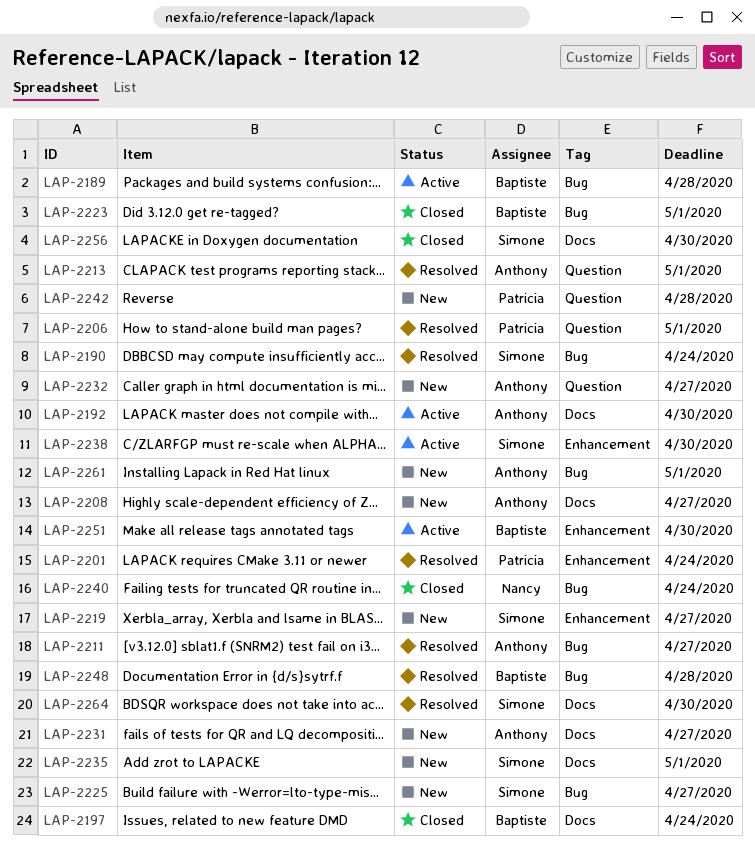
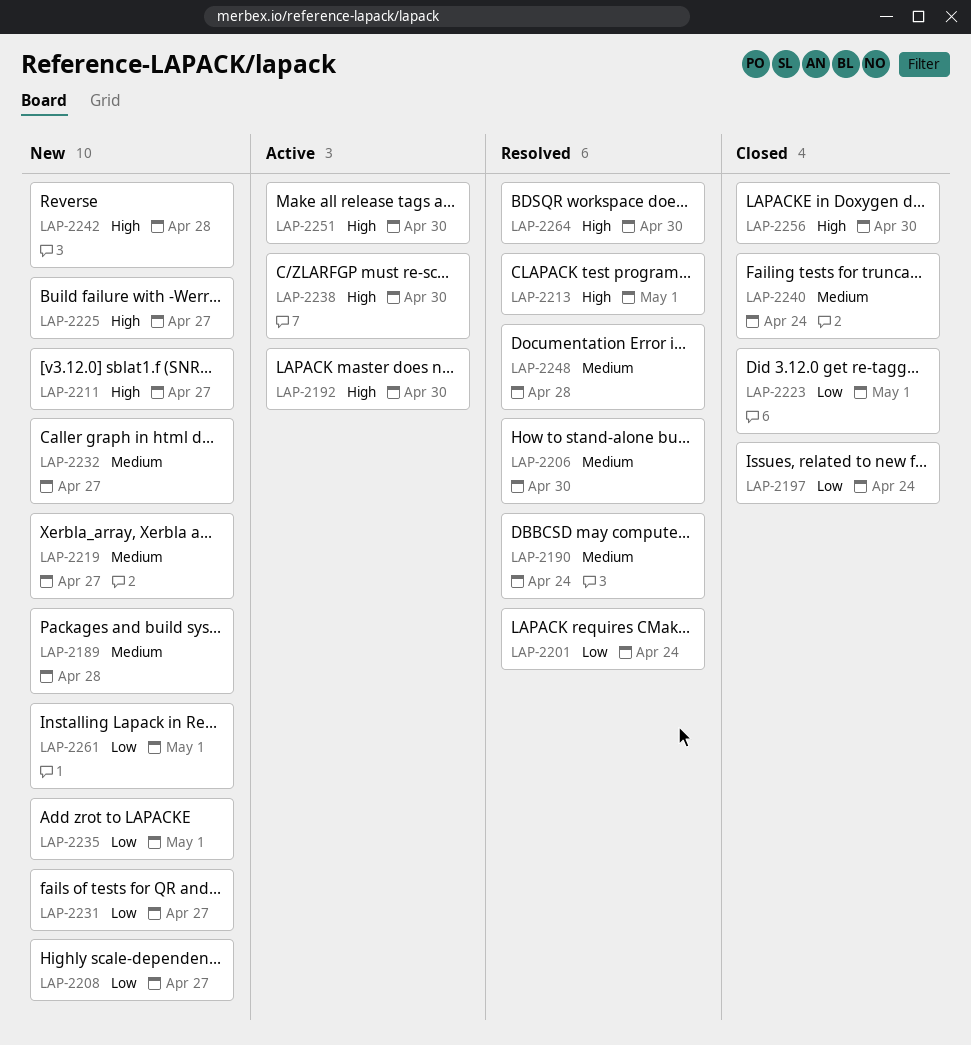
LAP-2189, status: Active -> New
LAP-2206, due: May 1 -> Apr 30
LAP-2211, status: Resolved -> New

